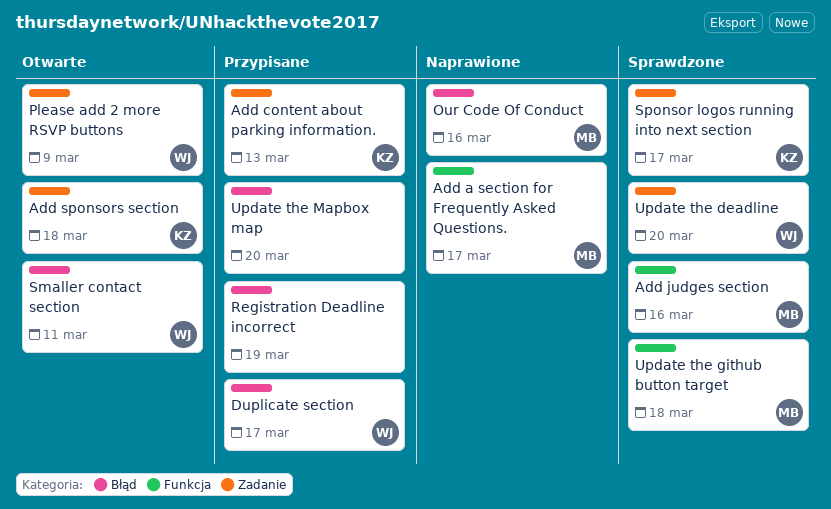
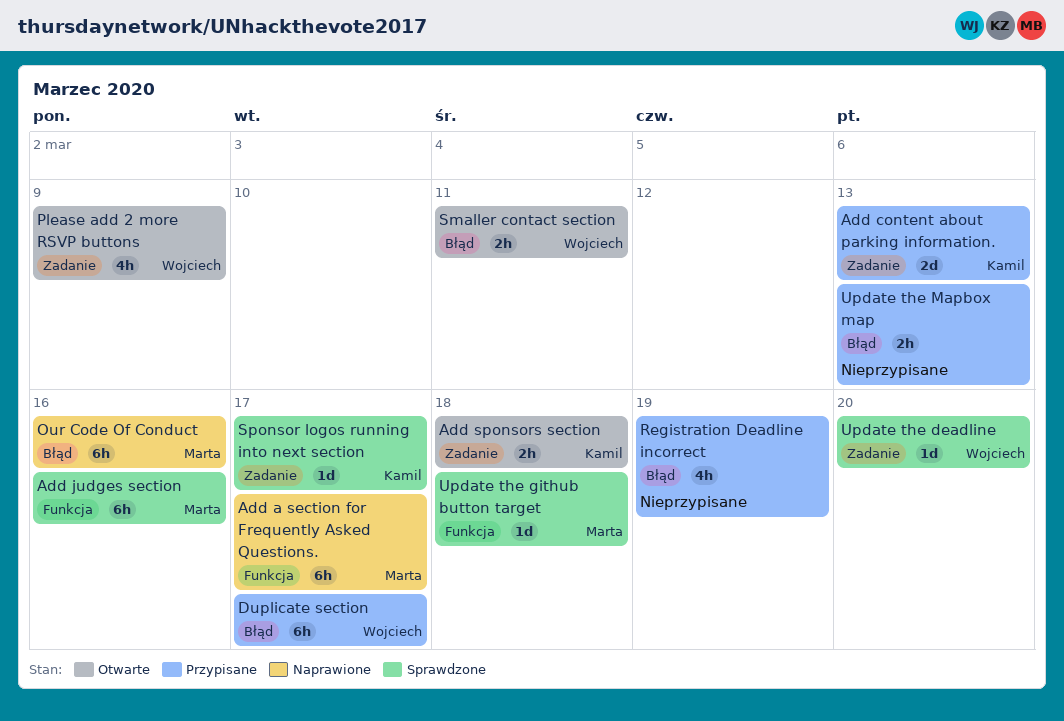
Update the Mapbox map, due: Mar 20 -> Mar 13

